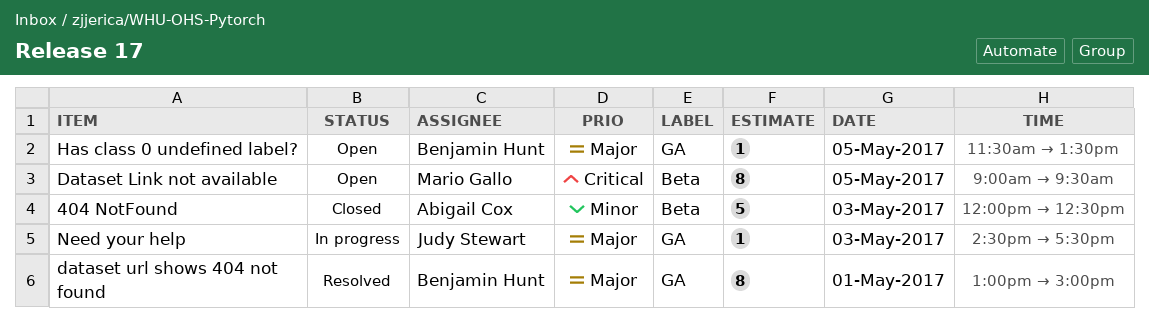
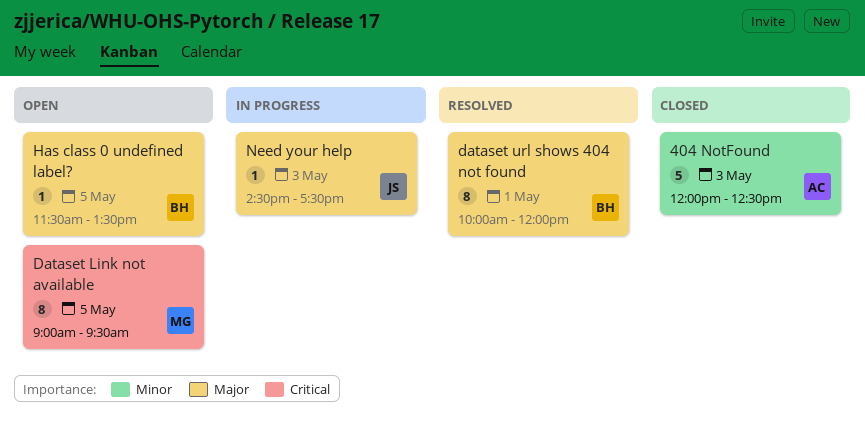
dataset url shows 404 not found, begins: 13:00 -> 10:00
dataset url shows 404 not found, ends: 15:00 -> 12:00

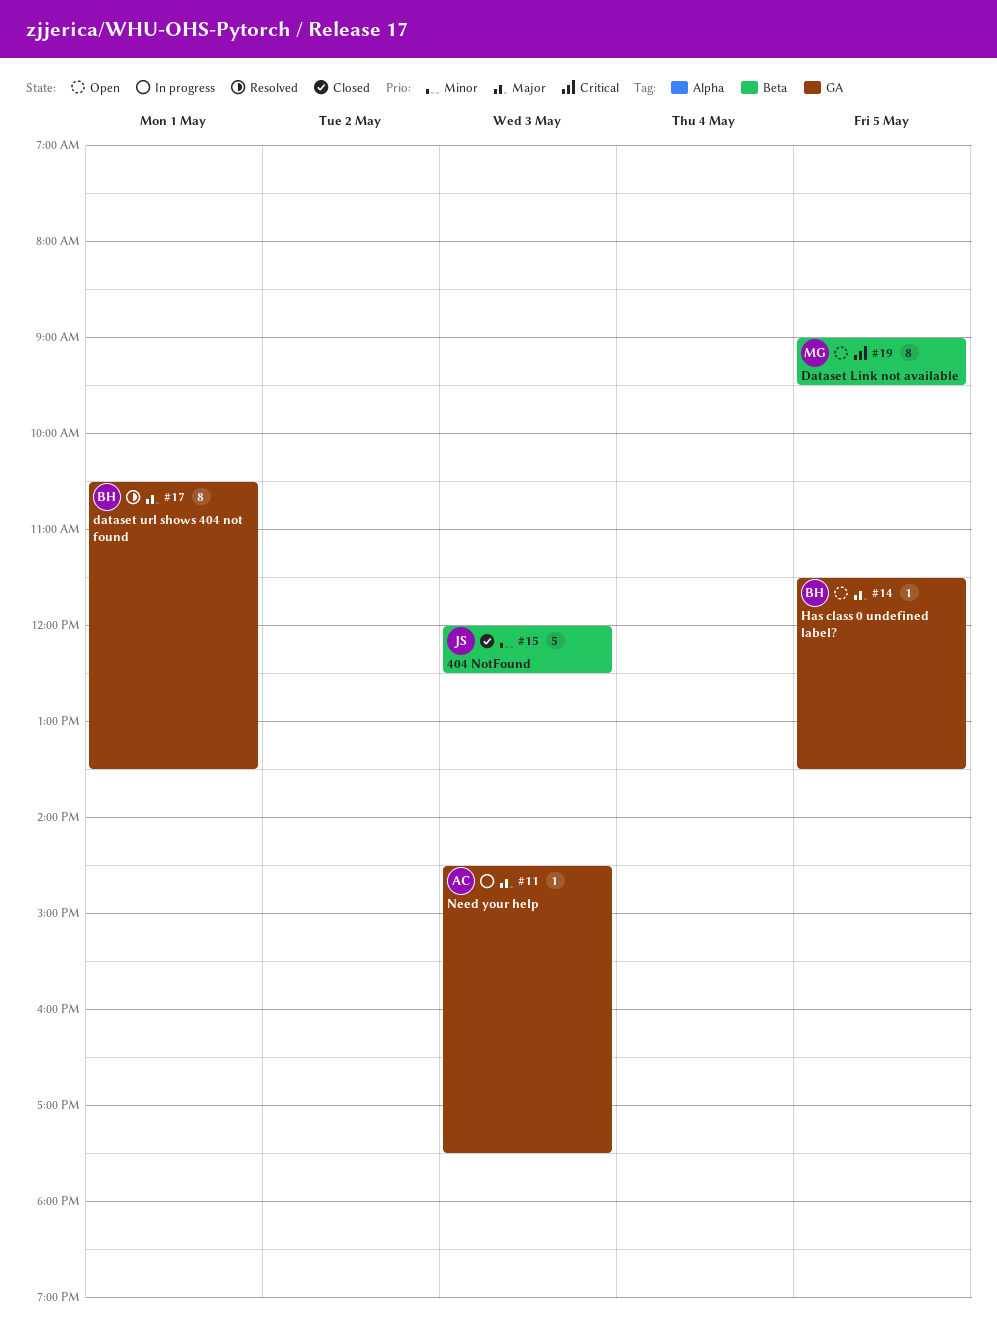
404 NotFound, owner: AC -> JS
dataset url shows 404 not found, begins: 10:00 -> 10:30
dataset url shows 404 not found, ends: 12:00 -> 13:30
Need your help, owner: JS -> AC

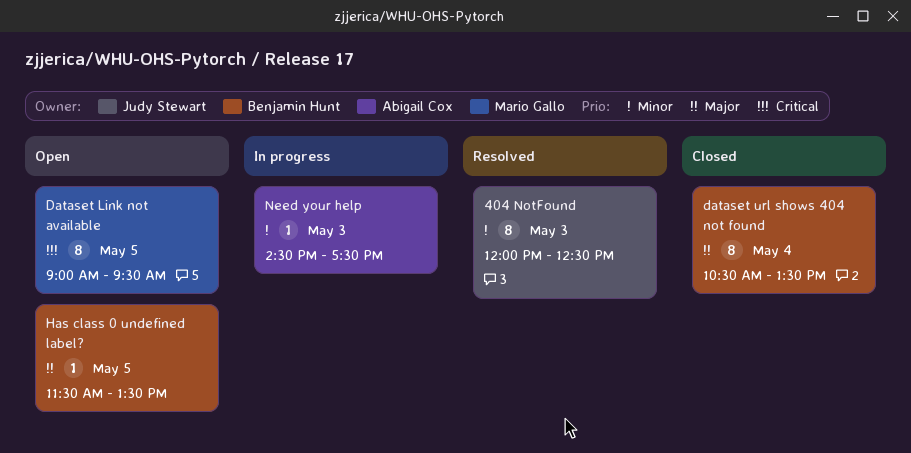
404 NotFound, status: Closed -> Resolved
404 NotFound, estimate: 5 -> 8
dataset url shows 404 not found, status: Resolved -> Closed
dataset url shows 404 not found, day: May 1 -> May 4
Need your help, priority: Major -> Minor

